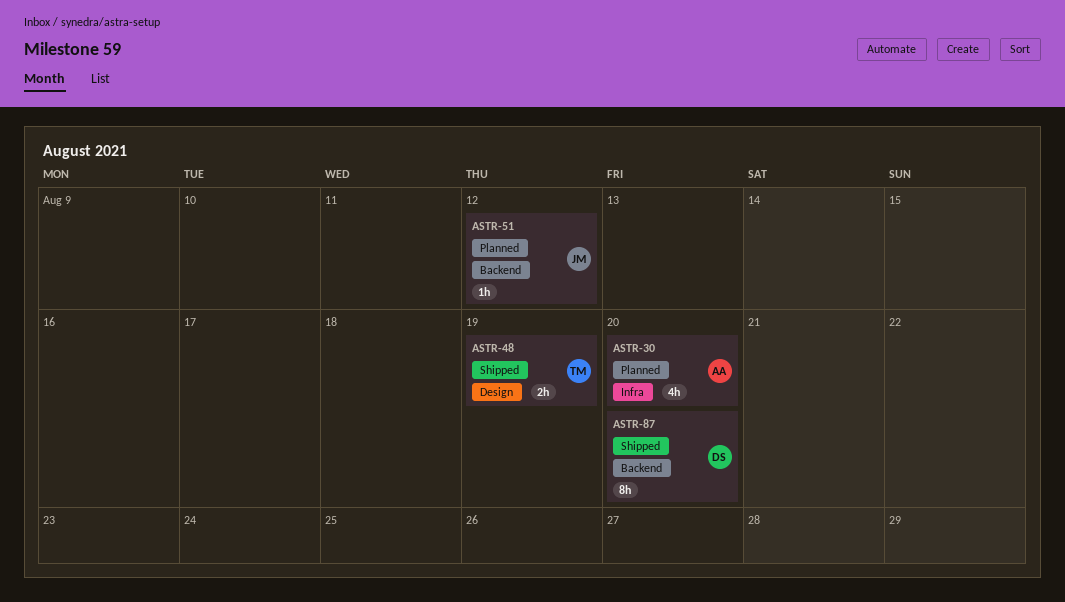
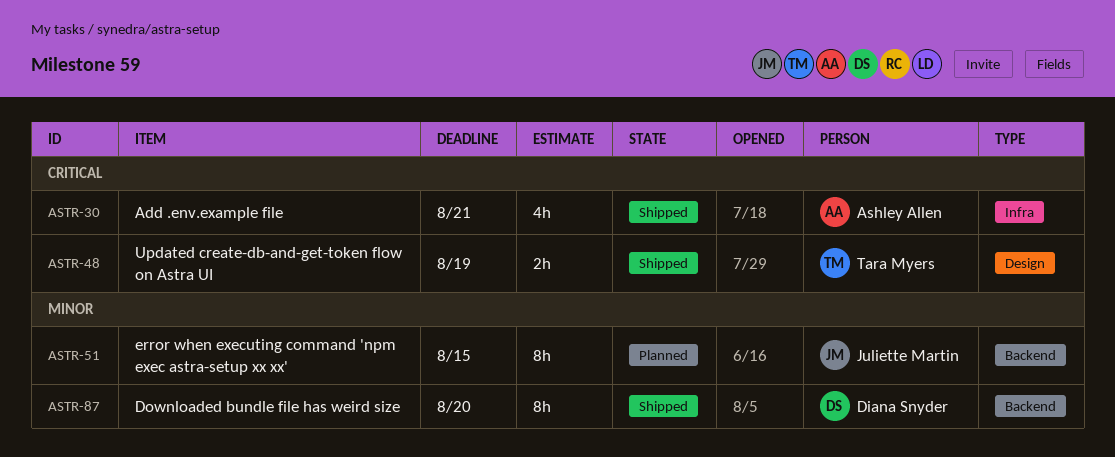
ASTR-30, status: Planned -> Shipped
ASTR-30, due: Aug 20 -> Aug 21
ASTR-51, estimate: 1h -> 8h
ASTR-51, due: Aug 12 -> Aug 15

